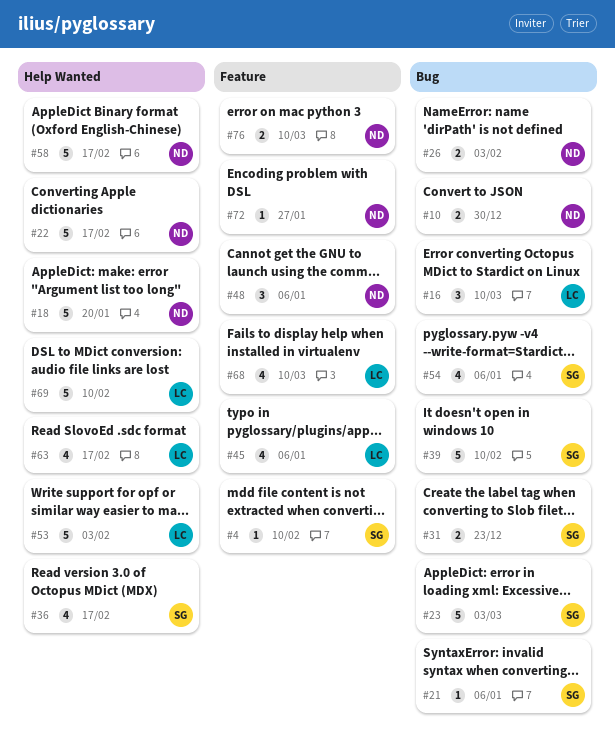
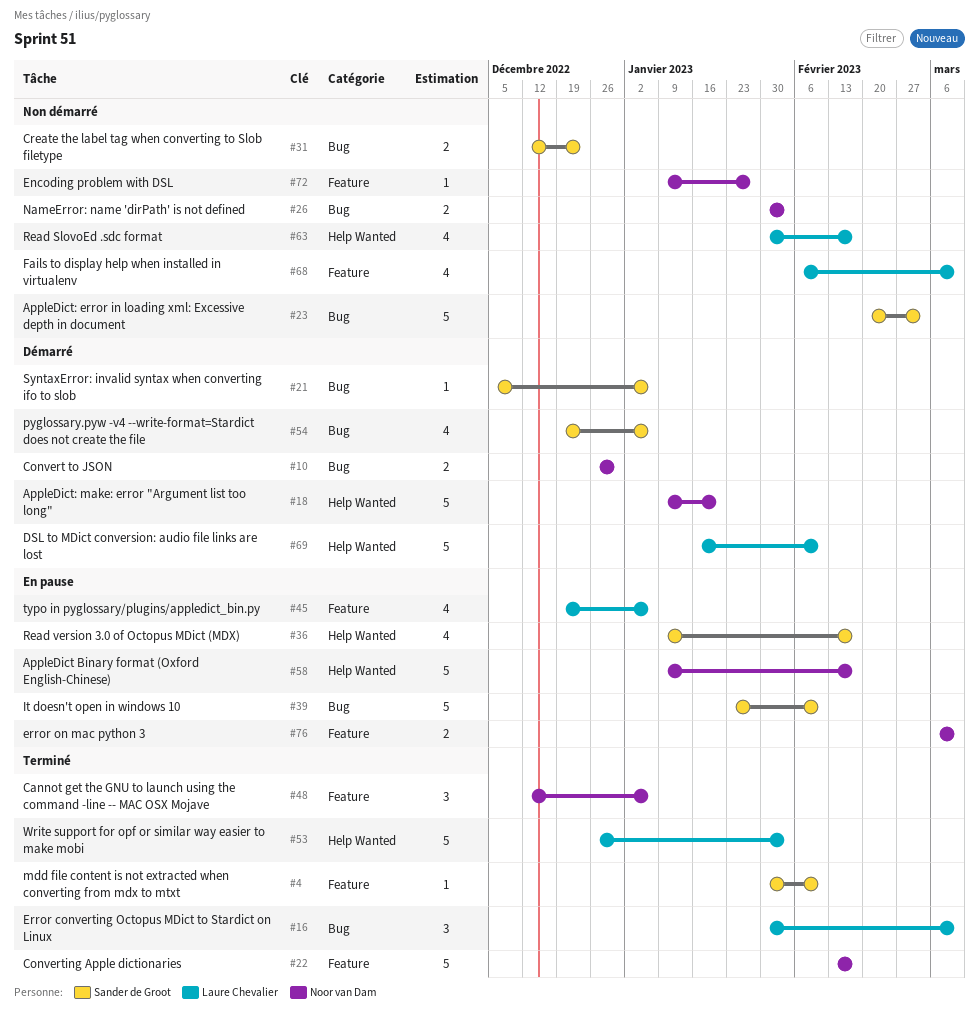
#22, label: Help Wanted -> Feature

